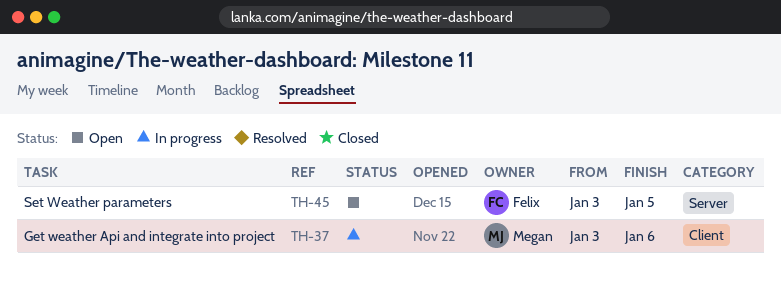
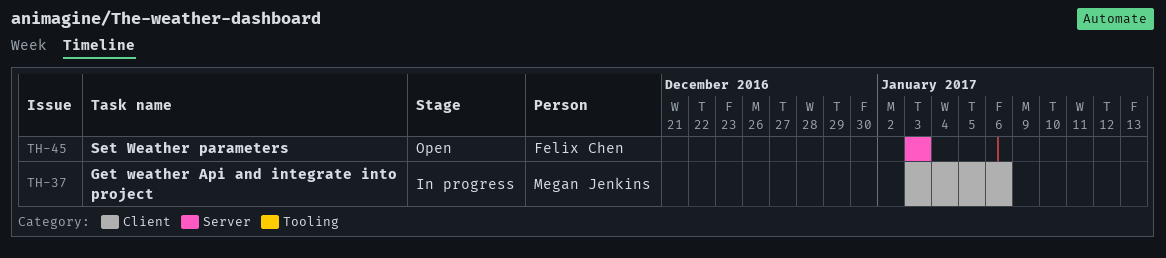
TH-45, due: Jan 5 -> Jan 3

